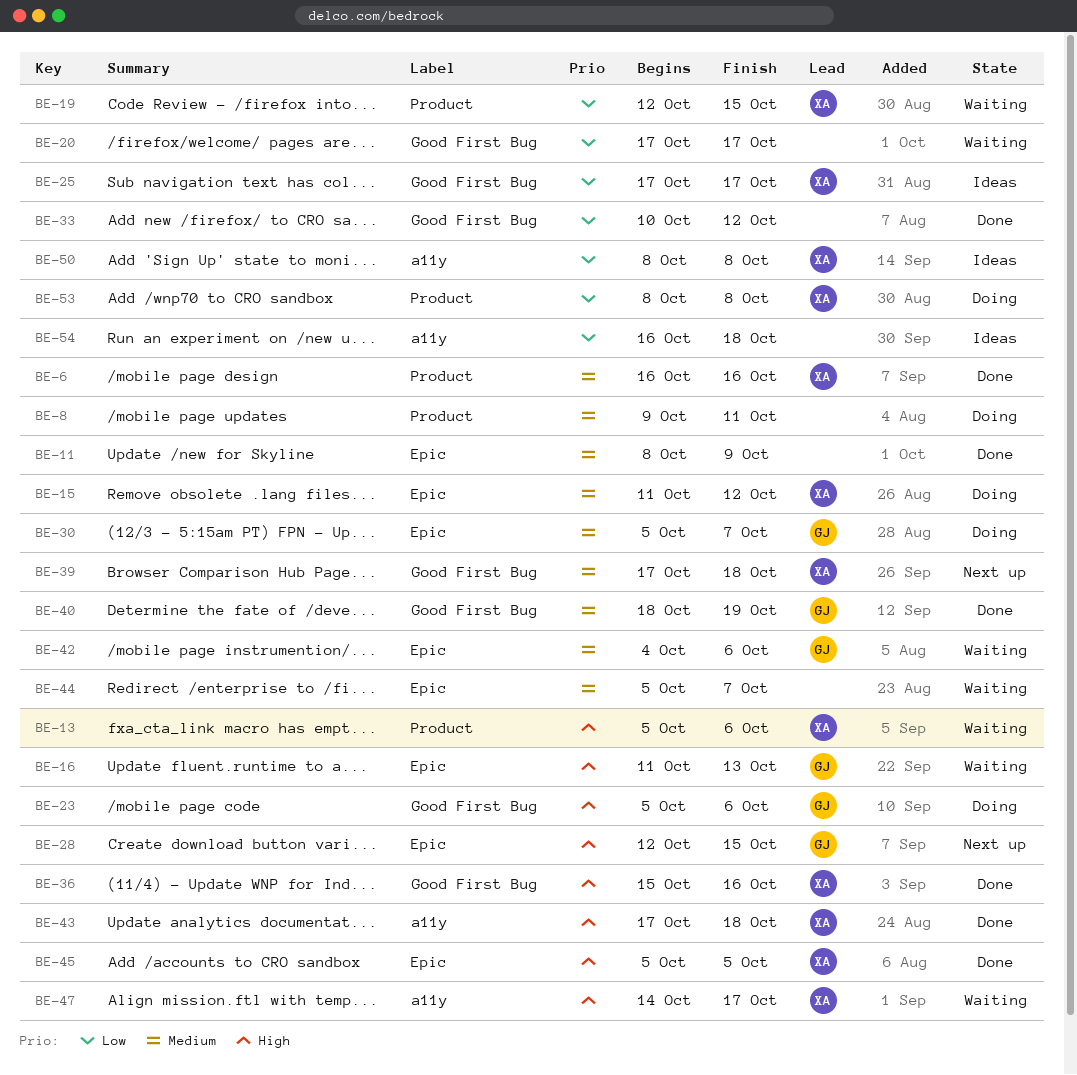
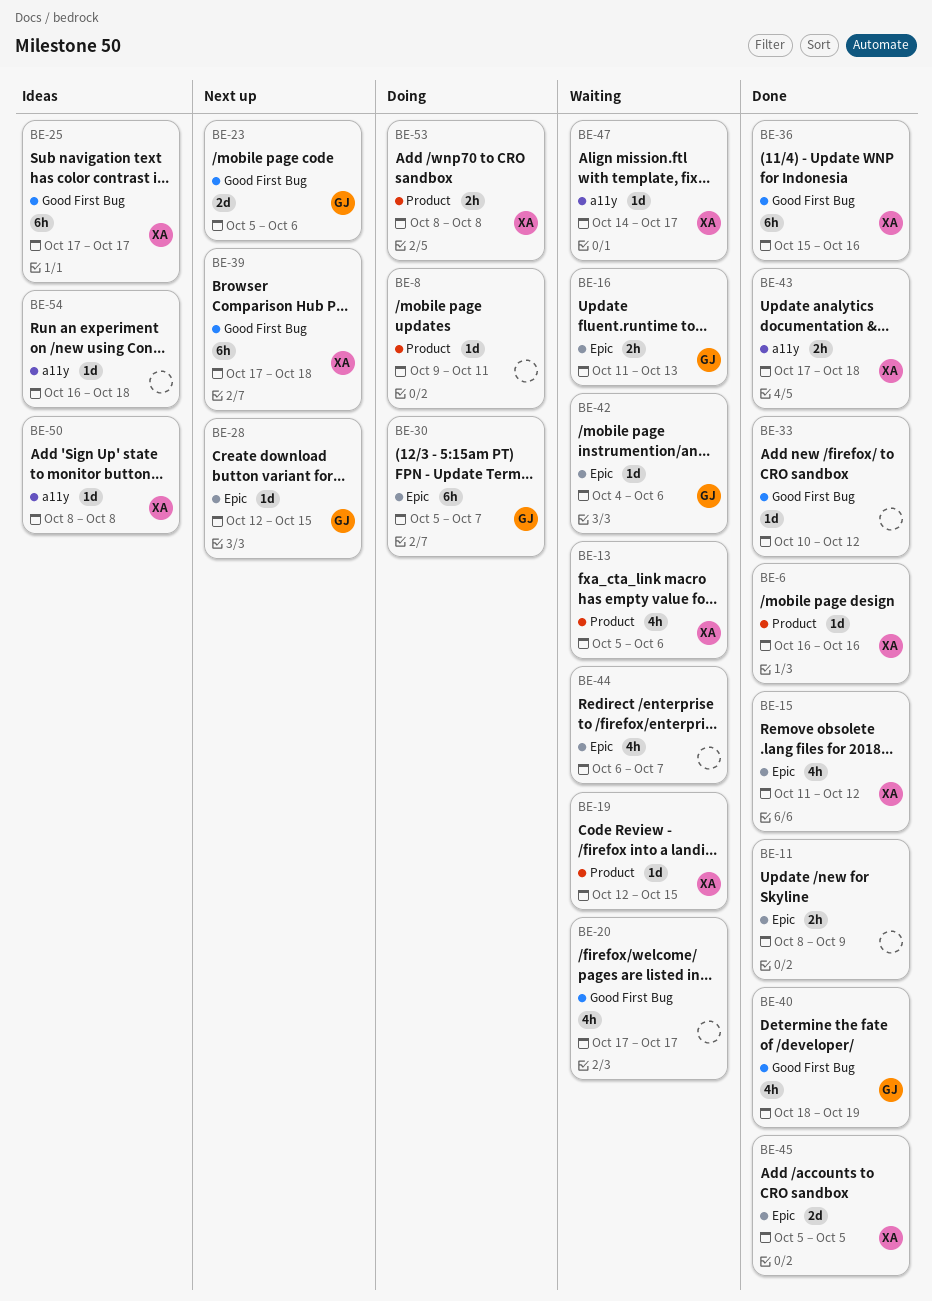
BE-15, status: Doing -> Done
BE-23, status: Doing -> Next up
BE-44, start: Oct 5 -> Oct 6

